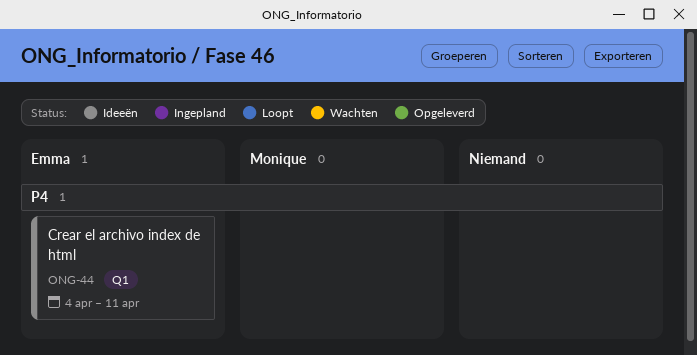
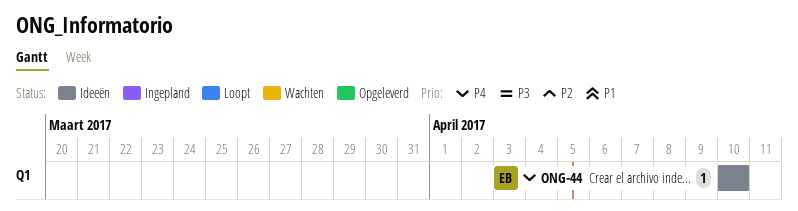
ONG-44, start: Apr 4 -> Apr 10
ONG-44, due: Apr 11 -> Apr 10

